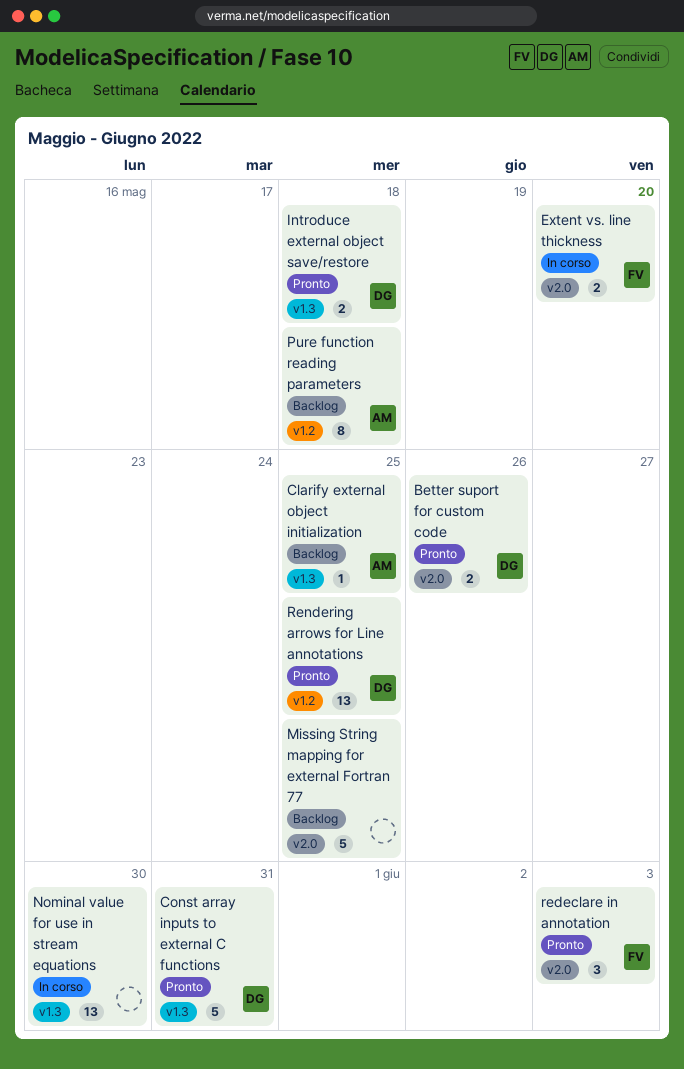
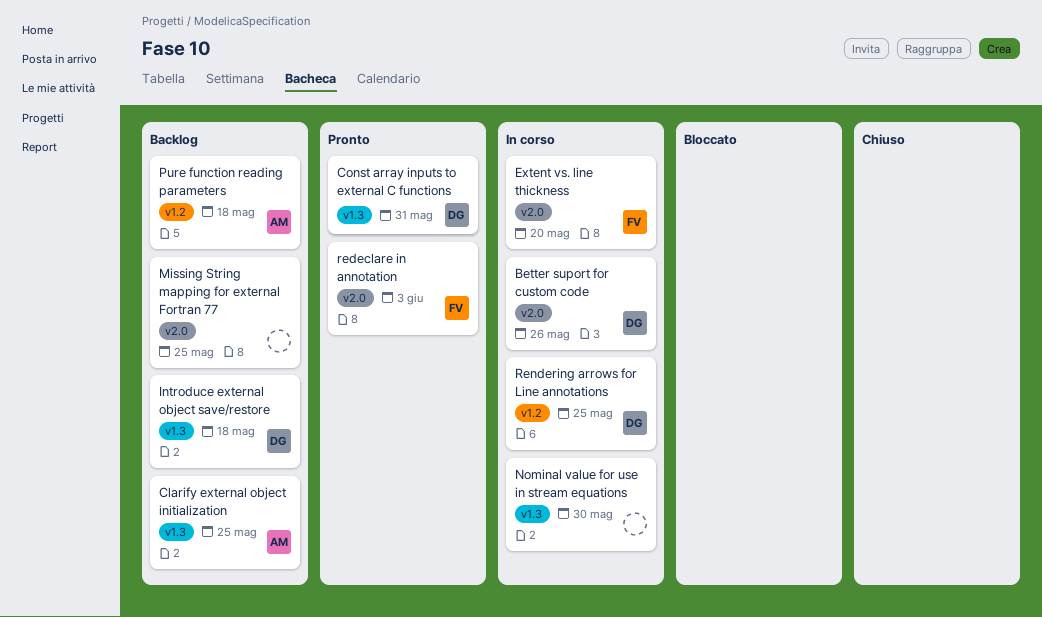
Better suport for custom code, status: Pronto -> In corso
Introduce external object save/restore, status: Pronto -> Backlog
Rendering arrows for Line annotations, status: Pronto -> In corso

